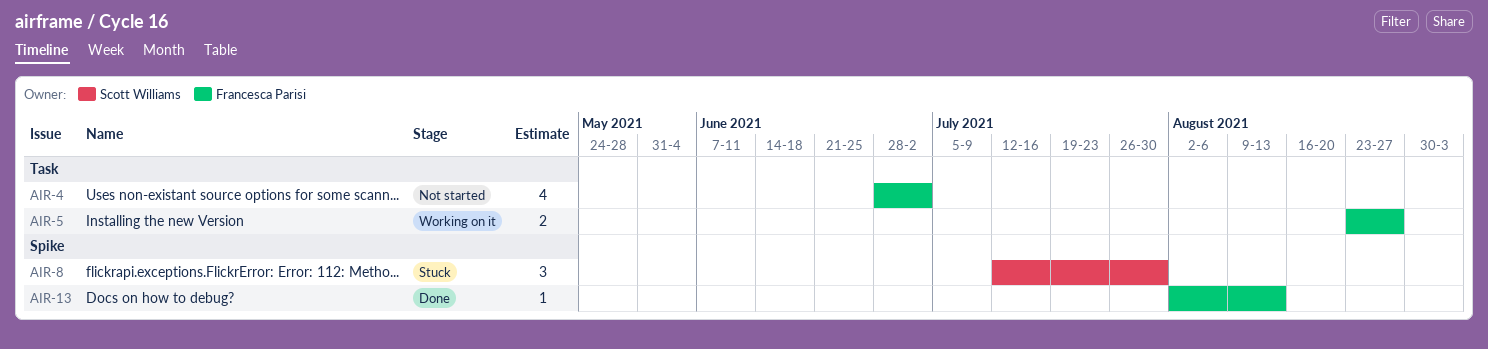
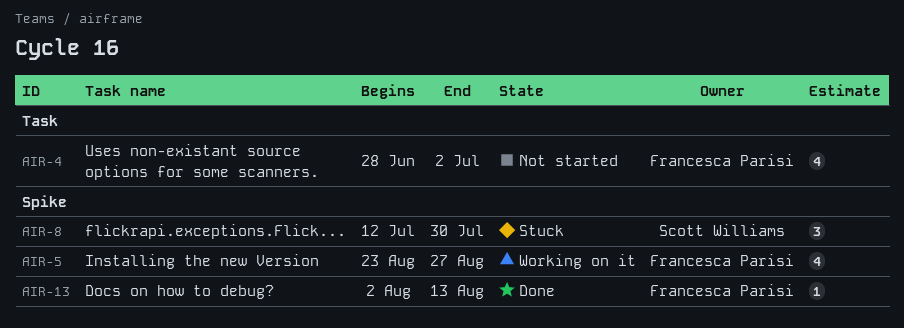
AIR-5, label: Task -> Spike
AIR-5, estimate: 2 -> 4

